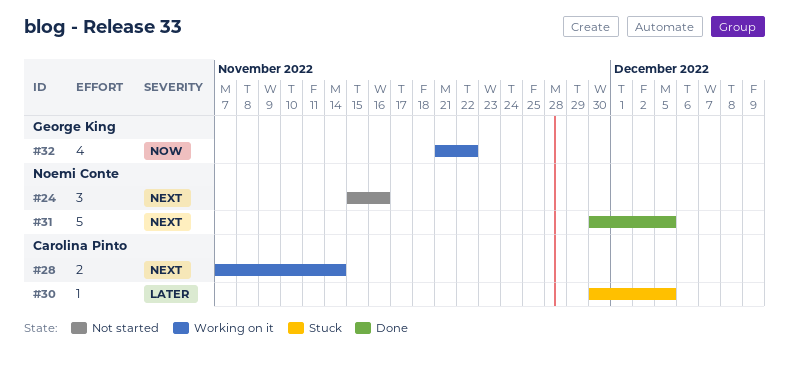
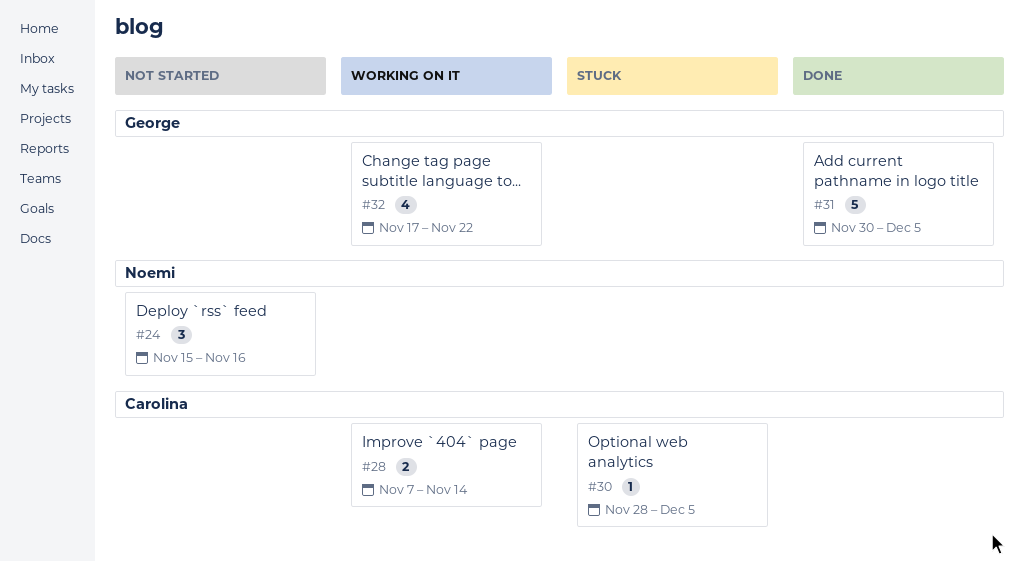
#30, start: Nov 30 -> Nov 28
#31, owner: Noemi Conte -> George King
#32, start: Nov 21 -> Nov 17

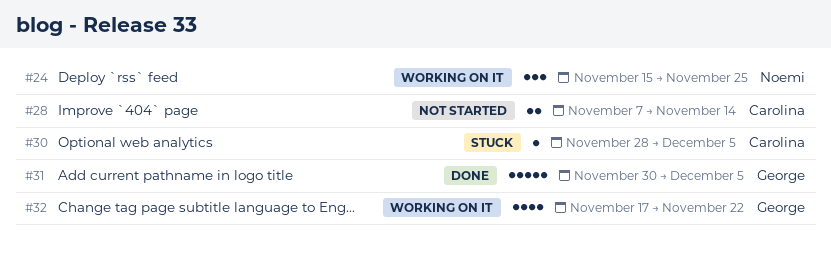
#24, status: Not started -> Working on it
#24, due: Nov 16 -> Nov 25
#28, status: Working on it -> Not started

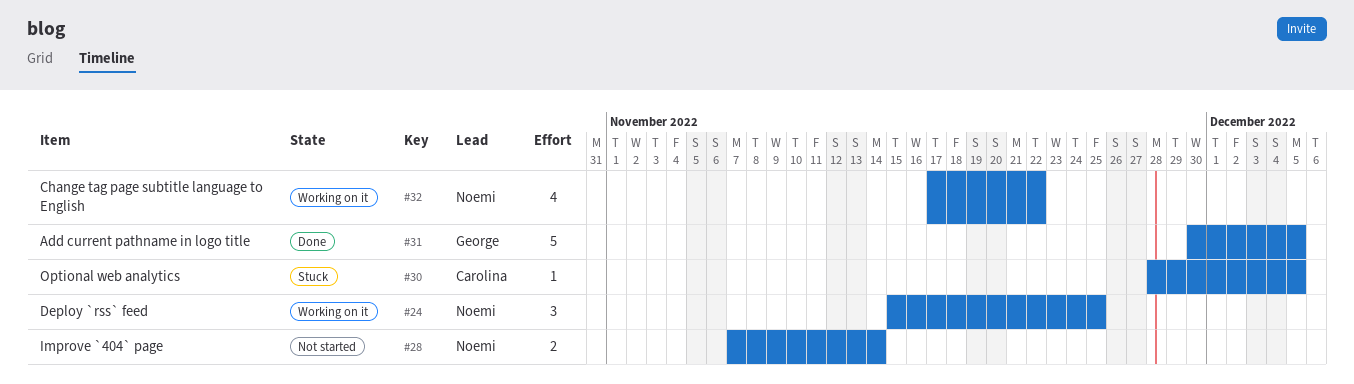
#28, owner: Carolina -> Noemi
#32, owner: George -> Noemi

